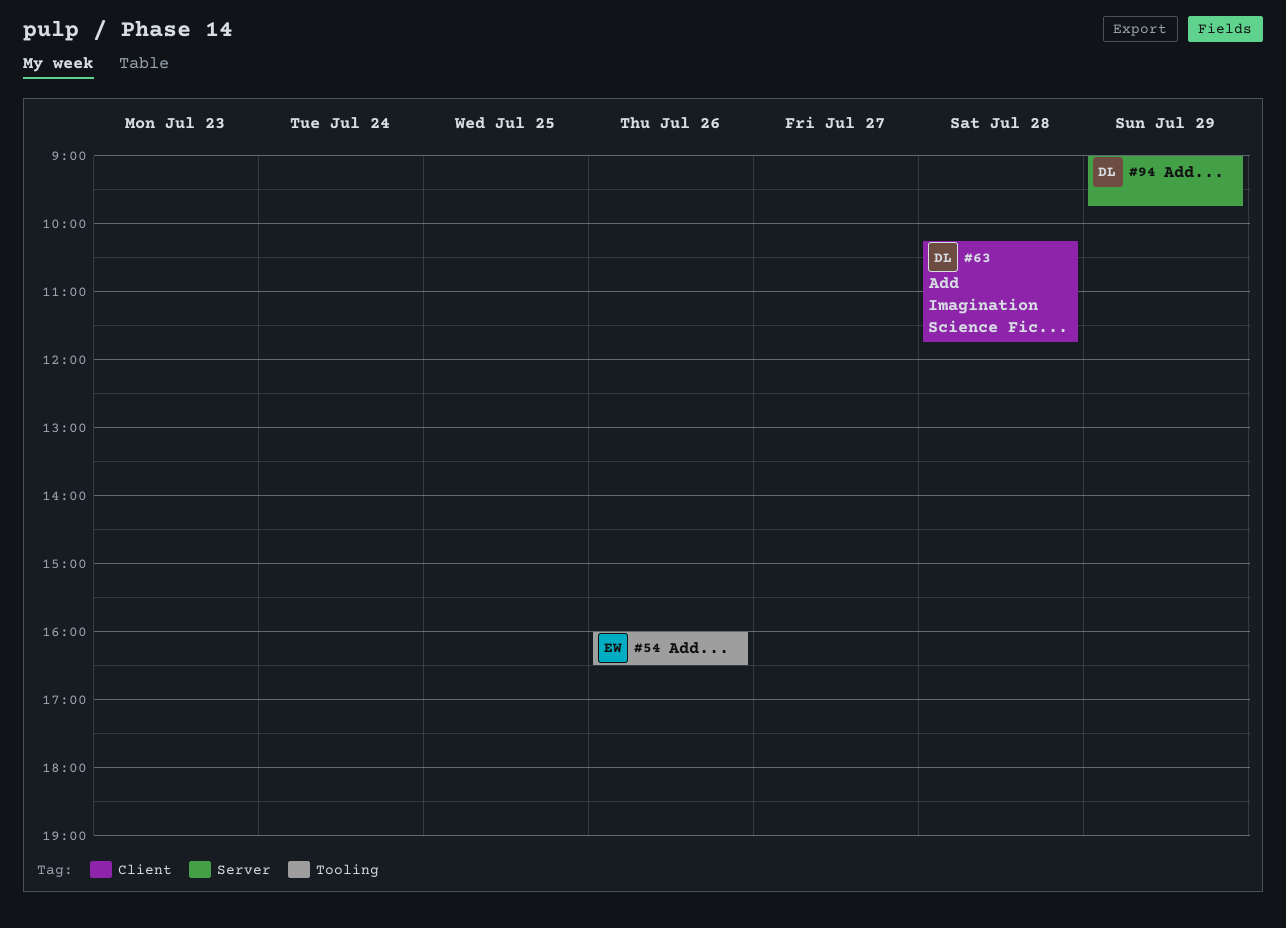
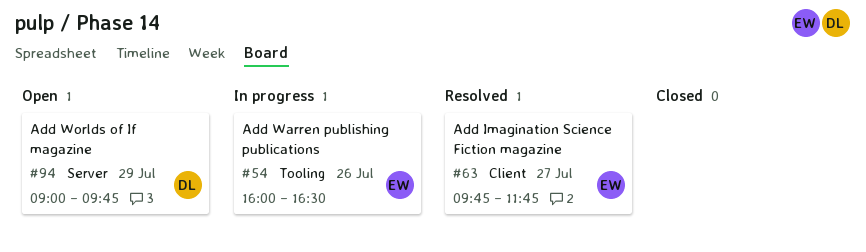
#63, owner: DL -> EW
#63, day: Jul 28 -> Jul 27
#63, begins: 10:15 -> 09:45

